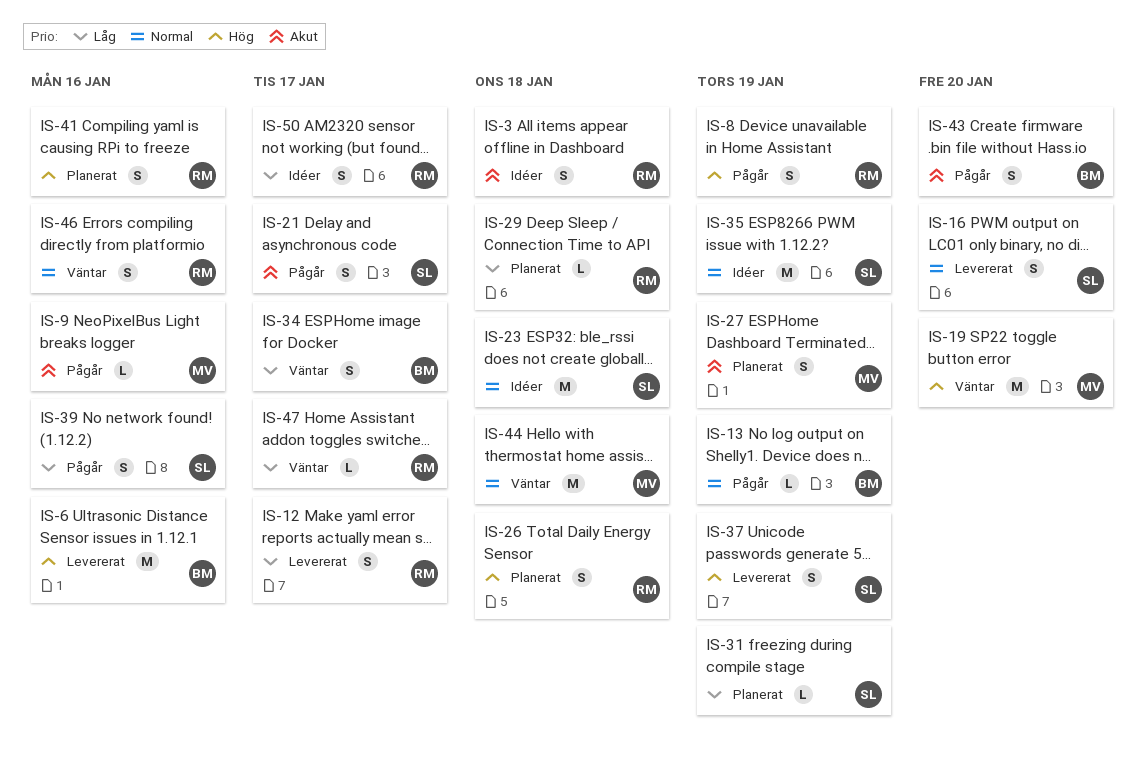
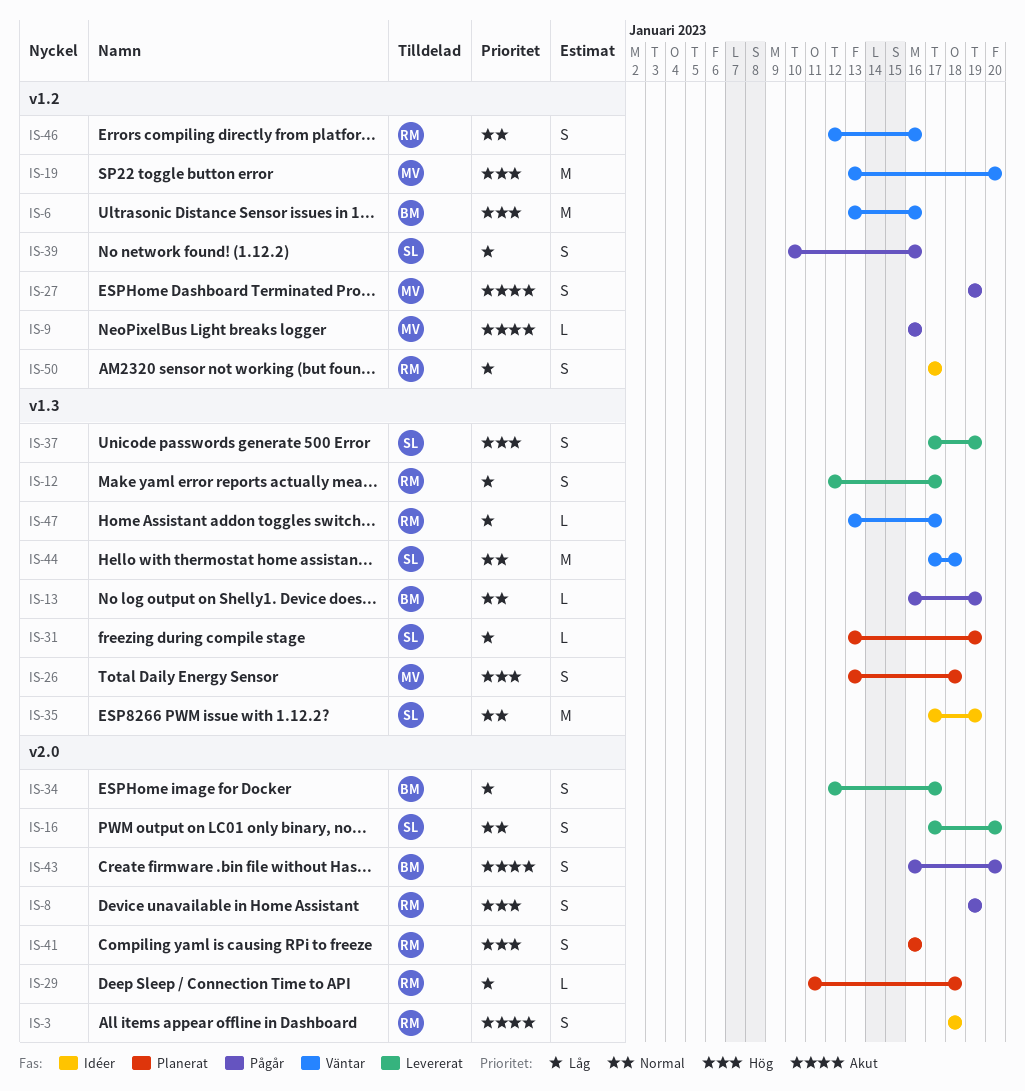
IS-6, status: Levererat -> Väntar
IS-21: present -> none
IS-23: present -> none
IS-26, owner: RM -> MV
IS-27, status: Planerat -> Pågår
IS-34, status: Väntar -> Levererat
IS-44, owner: MV -> SL

